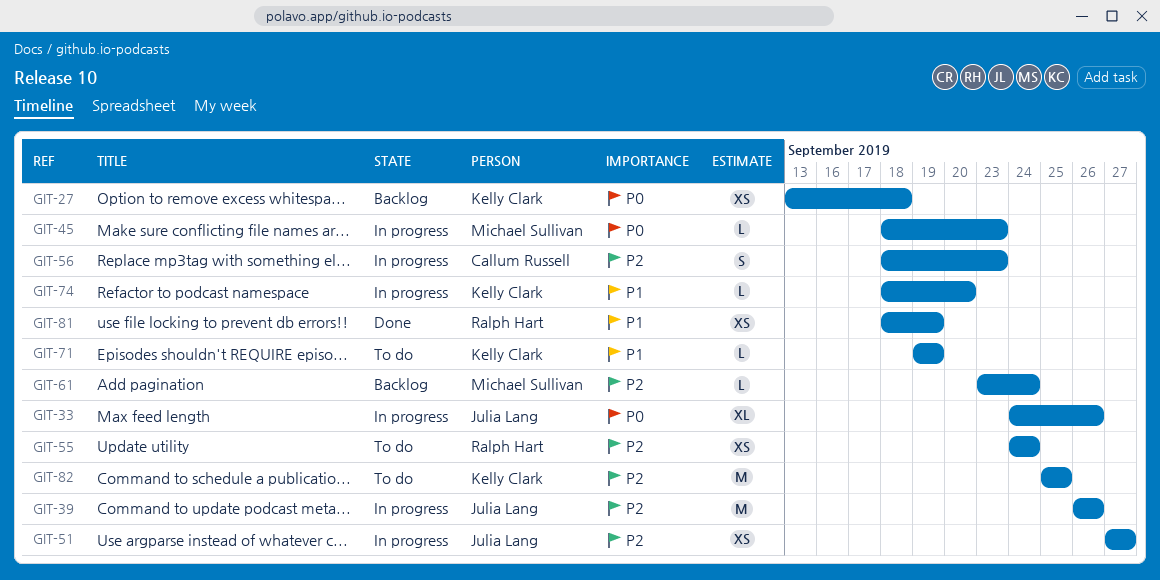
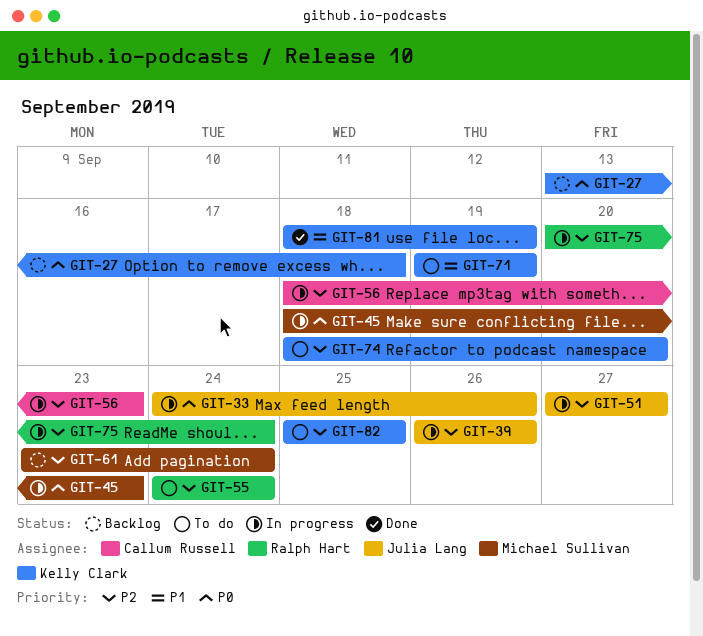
GIT-74, status: In progress -> To do
GIT-74, priority: P1 -> P2
GIT-75: none -> present
GIT-81, owner: Ralph Hart -> Kelly Clark

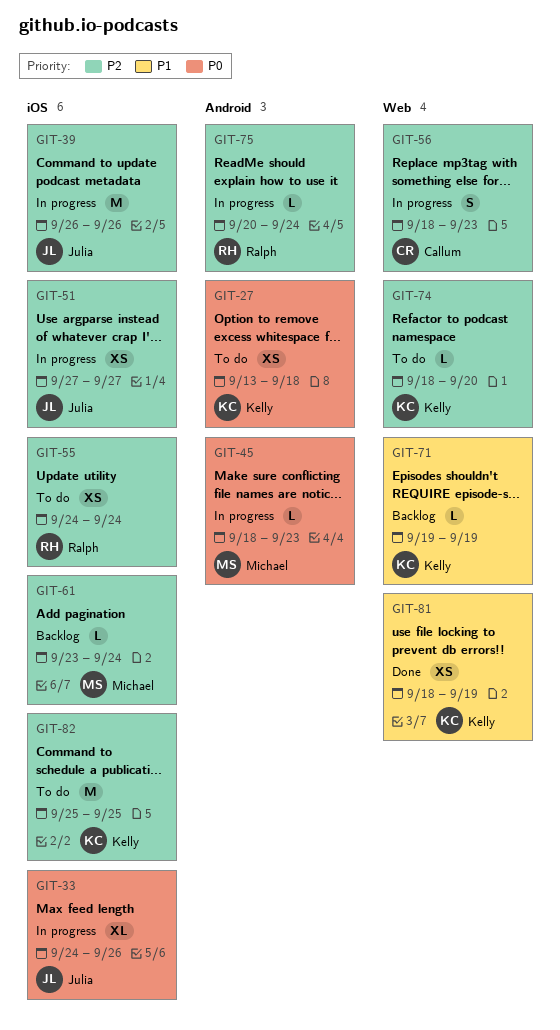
GIT-27, status: Backlog -> To do
GIT-71, status: To do -> Backlog

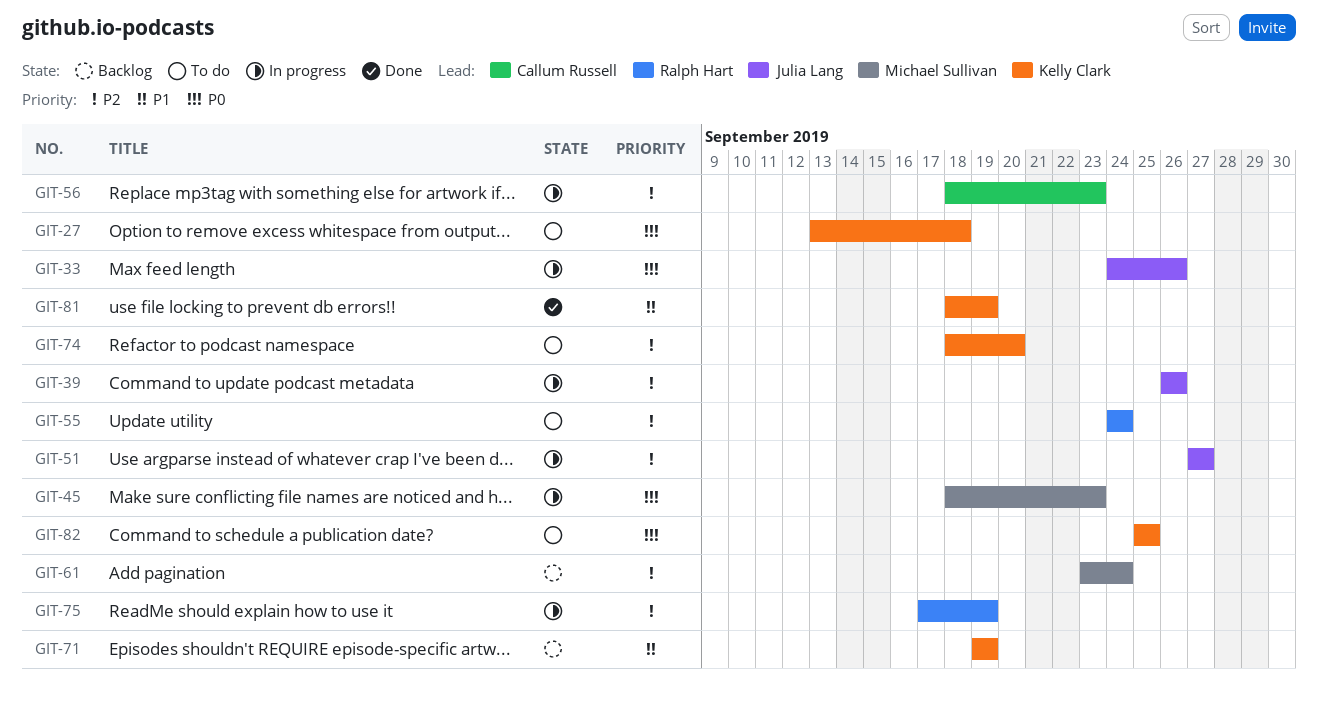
GIT-75, start: Sep 20 -> Sep 17
GIT-75, due: Sep 24 -> Sep 19
GIT-82, priority: P2 -> P0

